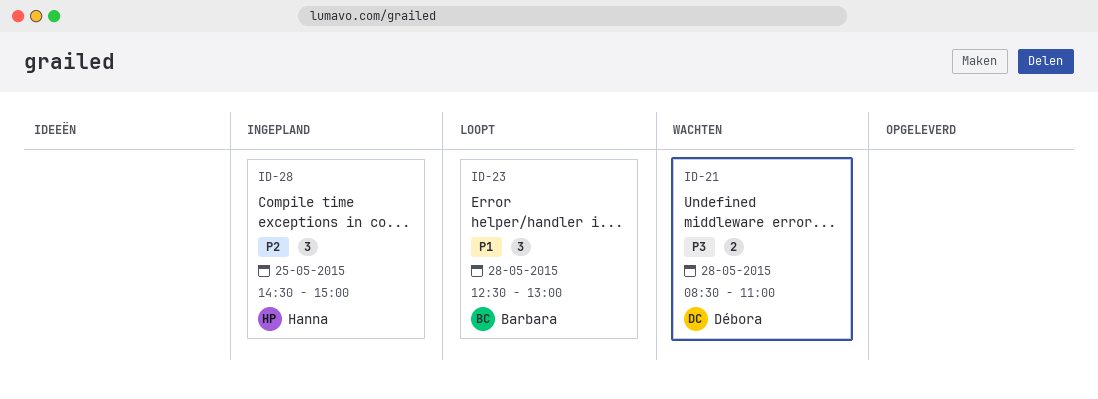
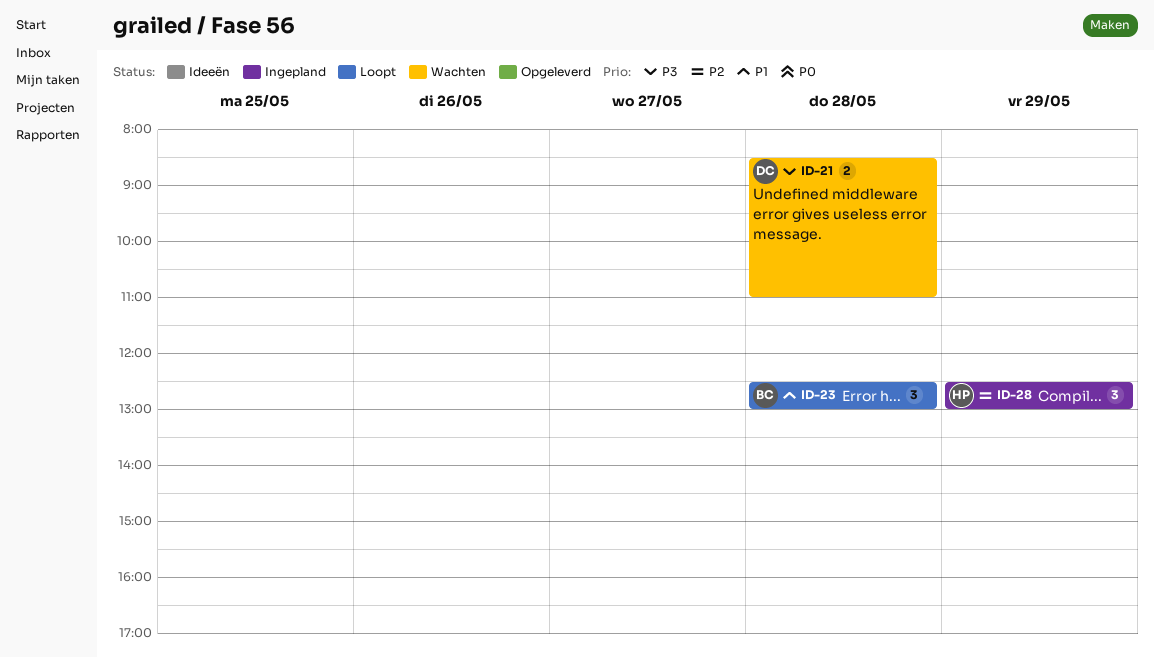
ID-28, day: May 25 -> May 29
ID-28, begins: 14:30 -> 12:30
ID-28, ends: 15:00 -> 13:00

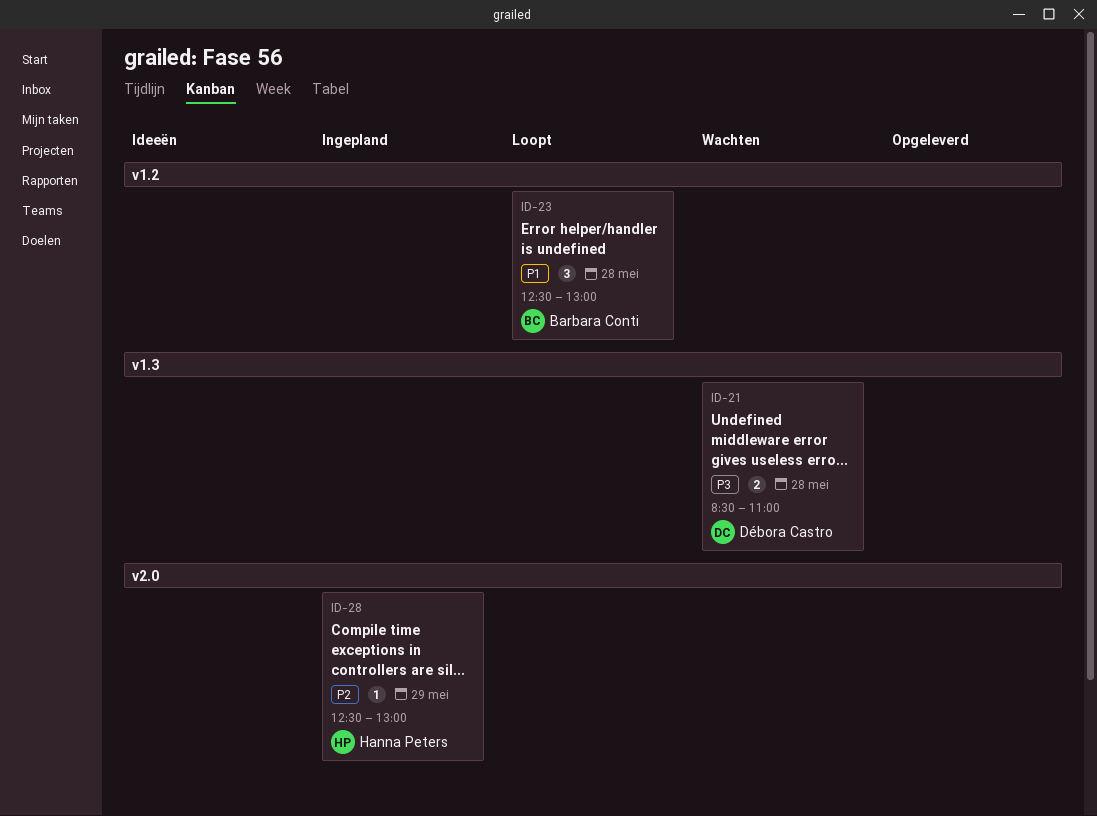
ID-28, estimate: 3 -> 1

